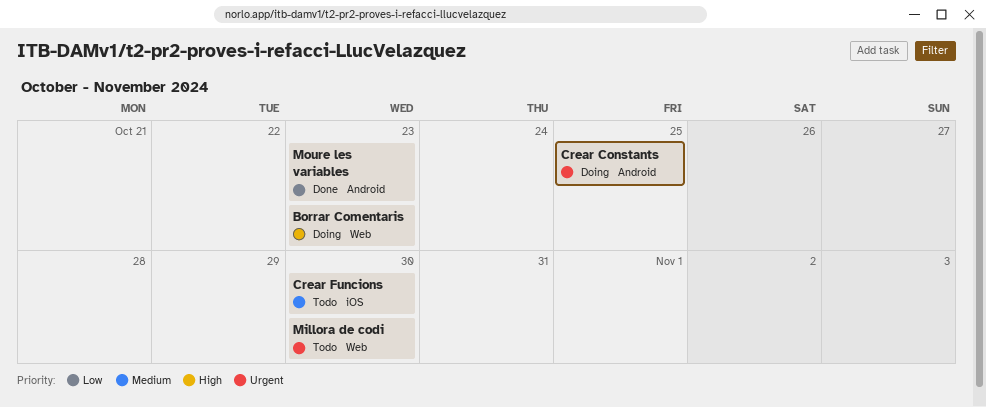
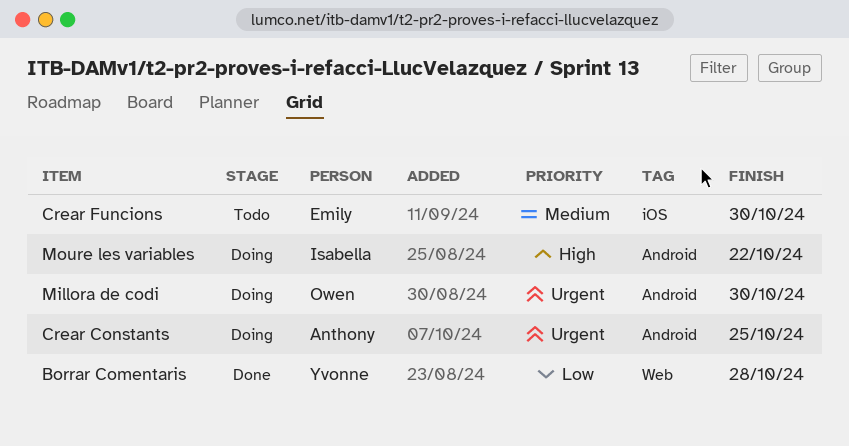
Borrar Comentaris, status: Doing -> Done
Borrar Comentaris, priority: High -> Low
Borrar Comentaris, due: Oct 23 -> Oct 28
Millora de codi, status: Todo -> Doing
Millora de codi, label: Web -> Android
Moure les variables, status: Done -> Doing
Moure les variables, priority: Low -> High
Moure les variables, due: Oct 23 -> Oct 22

